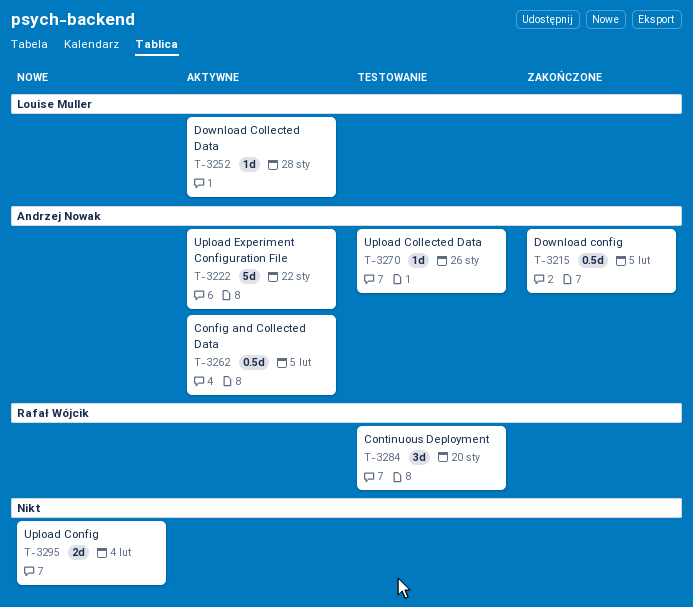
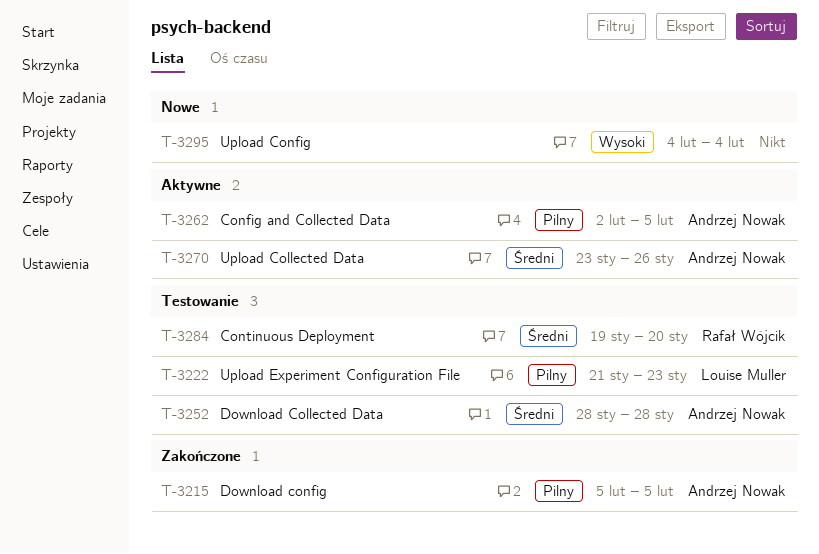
T-3222, status: Aktywne -> Testowanie
T-3222, owner: Andrzej Nowak -> Louise Muller
T-3222, due: Jan 22 -> Jan 23
T-3252, status: Aktywne -> Testowanie
T-3252, owner: Louise Muller -> Andrzej Nowak
T-3270, status: Testowanie -> Aktywne

